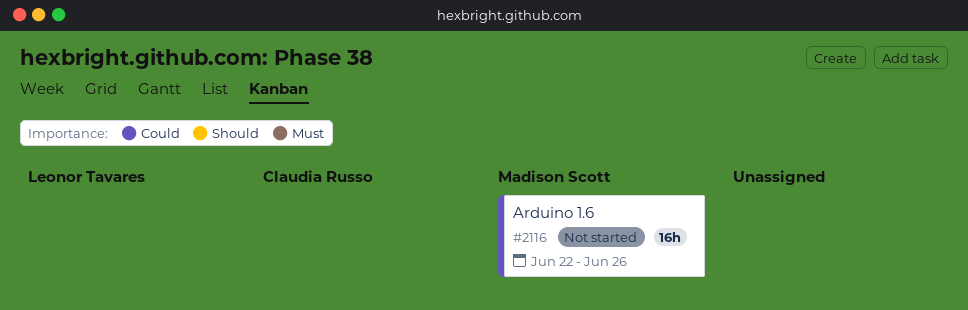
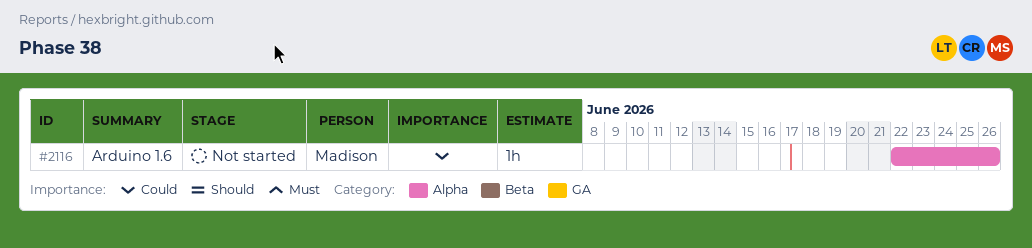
#2116, estimate: 16h -> 1h

